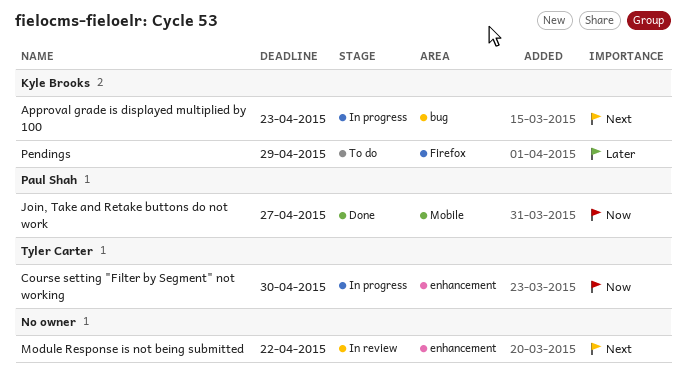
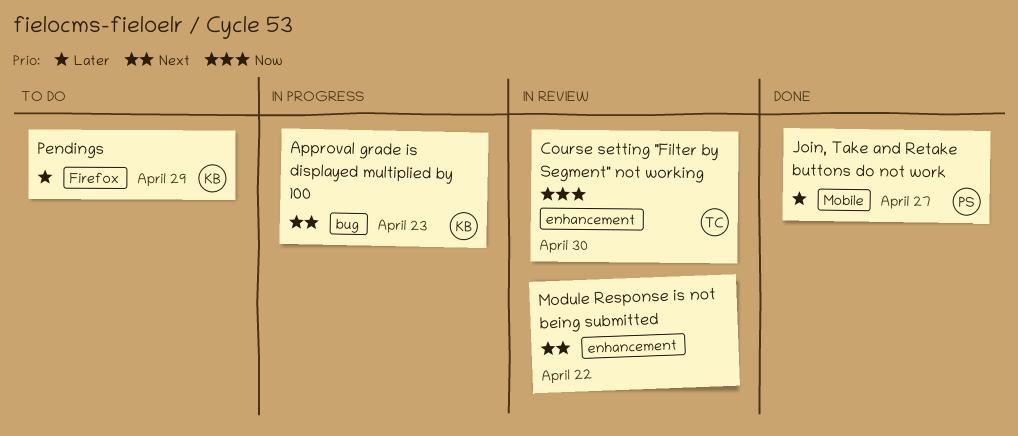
Course setting "Filter by Segment" not working, status: In progress -> In review
Join, Take and Retake buttons do not work, priority: Now -> Later

